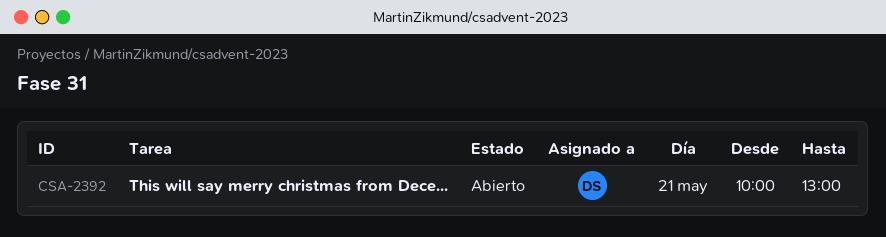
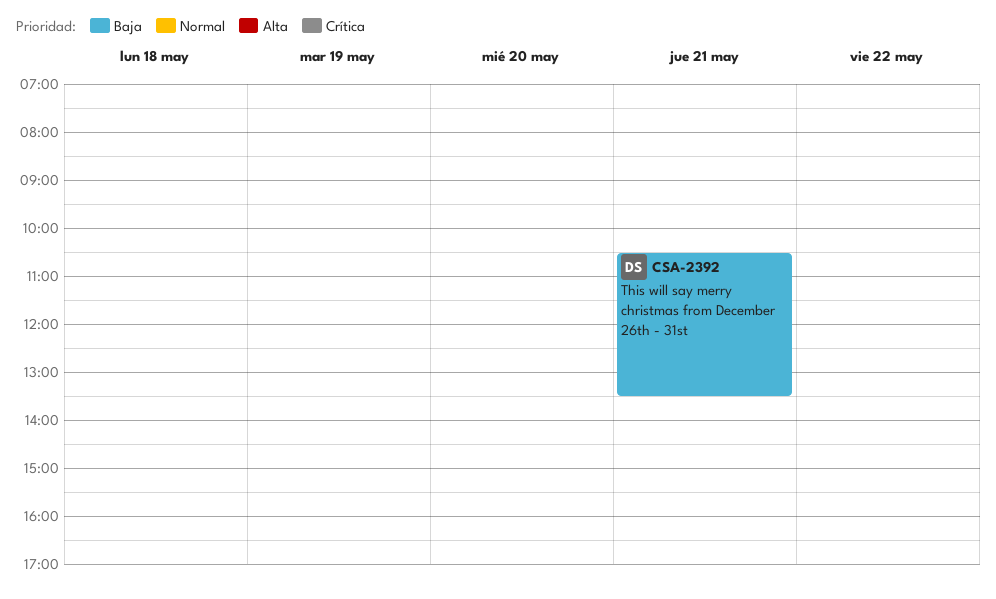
CSA-2392, begins: 10:00 -> 10:30
CSA-2392, ends: 13:00 -> 13:30

